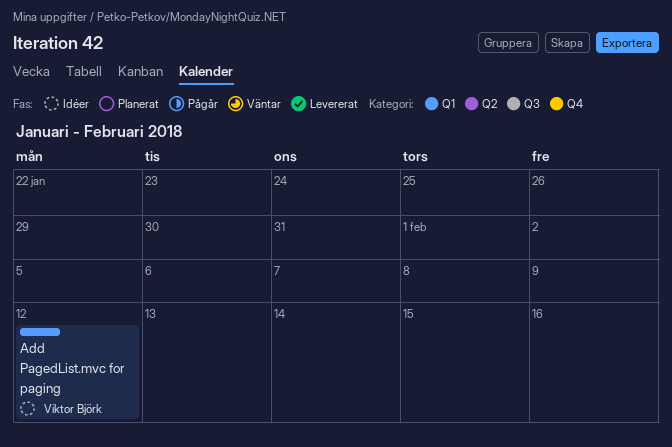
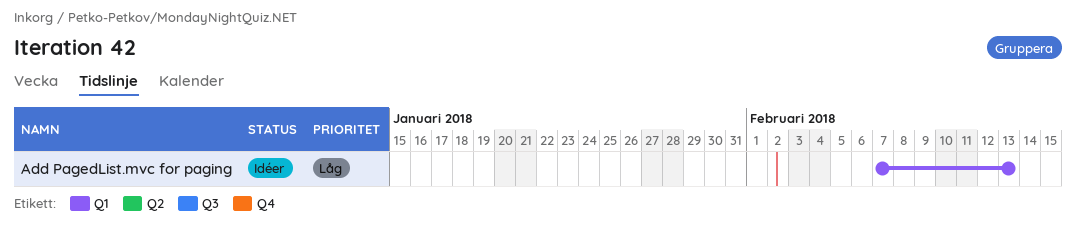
Add PagedList.mvc for paging, due: Feb 12 -> Feb 13

